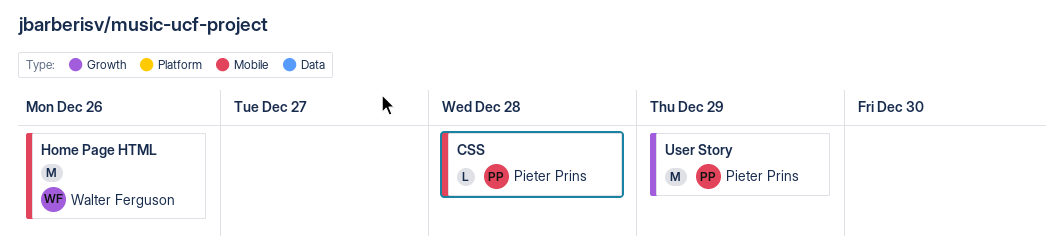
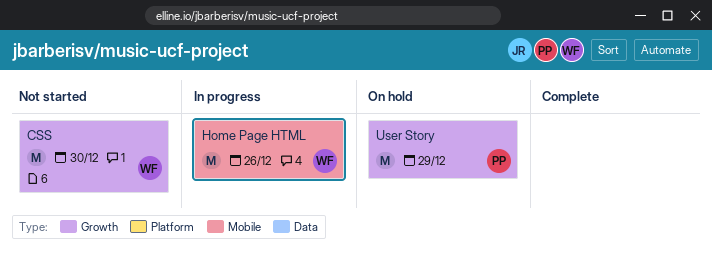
CSS, owner: Pieter Prins -> Walter Ferguson
CSS, label: Mobile -> Growth
CSS, estimate: L -> M
CSS, due: Dec 28 -> Dec 30

